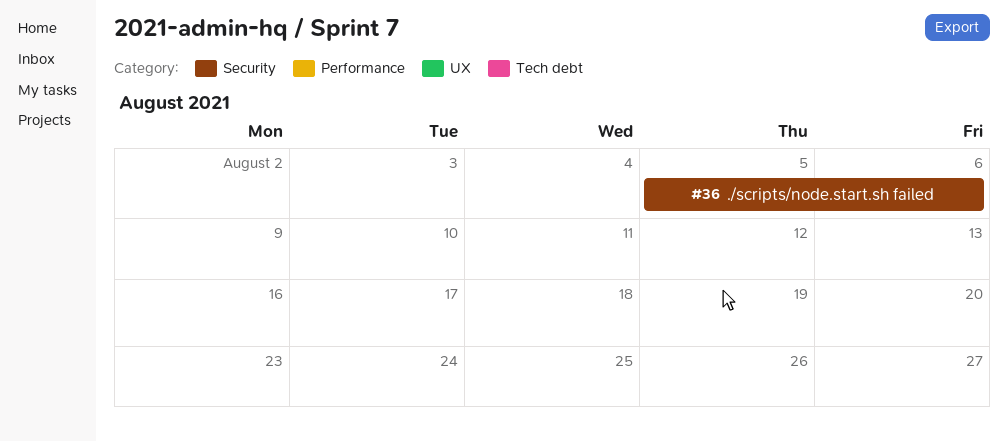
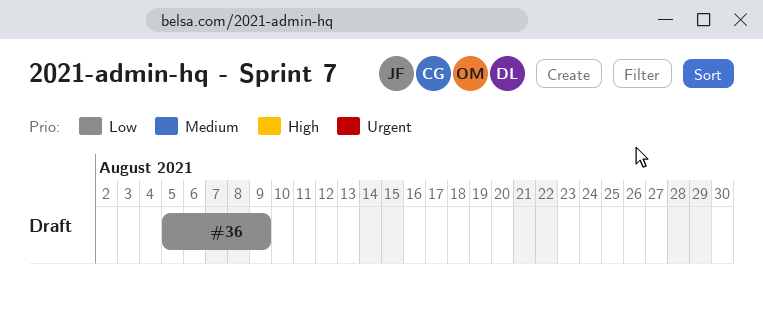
#36, due: Aug 6 -> Aug 9

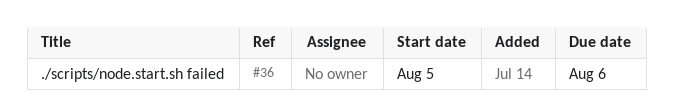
#36, due: Aug 9 -> Aug 6

